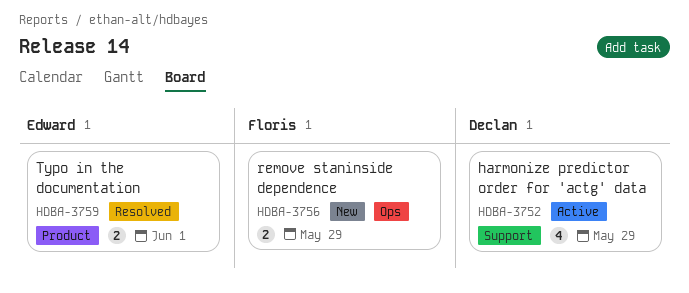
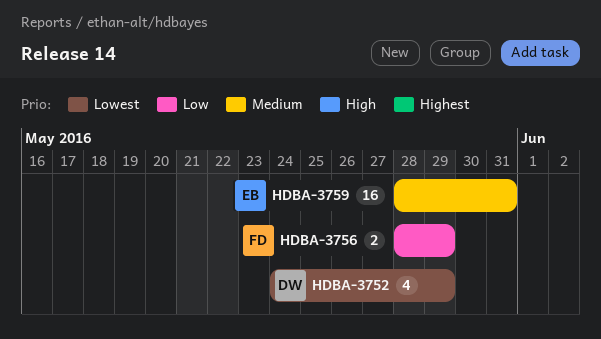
HDBA-3759, estimate: 2 -> 16
HDBA-3759, due: Jun 1 -> May 31

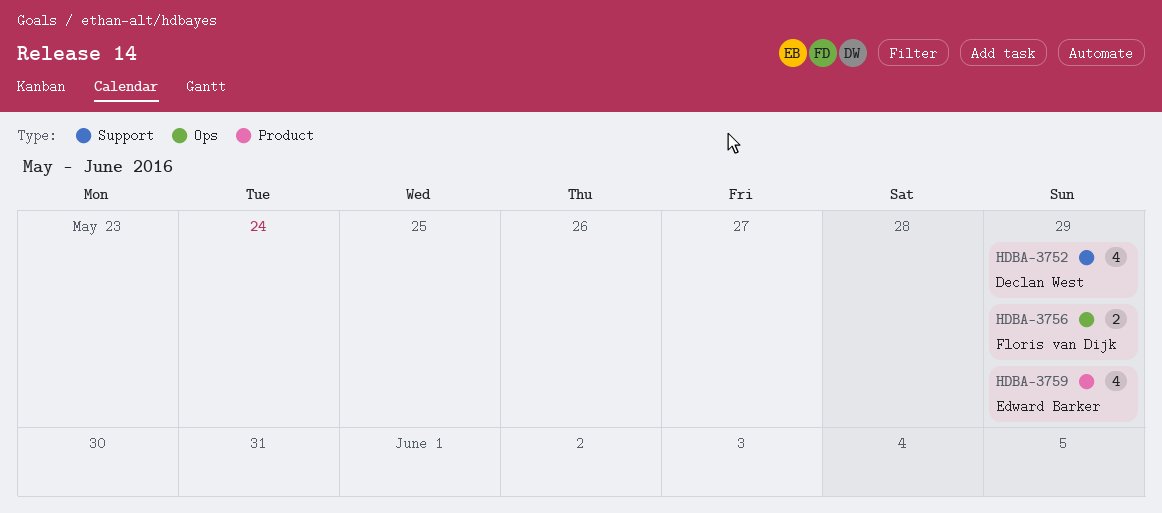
HDBA-3759, estimate: 16 -> 4
HDBA-3759, due: May 31 -> May 29

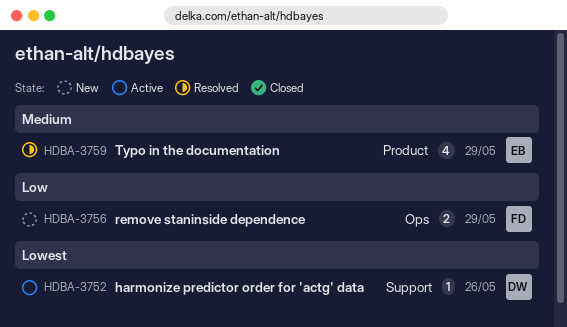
HDBA-3752, estimate: 4 -> 1
HDBA-3752, due: May 29 -> May 26

